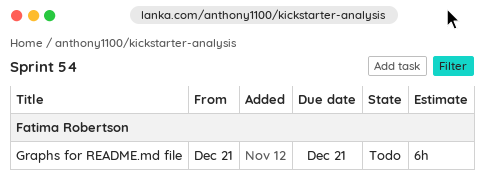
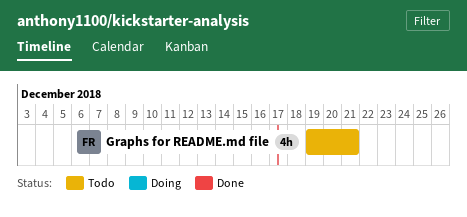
Graphs for README.md file, estimate: 6h -> 4h
Graphs for README.md file, start: Dec 21 -> Dec 19

